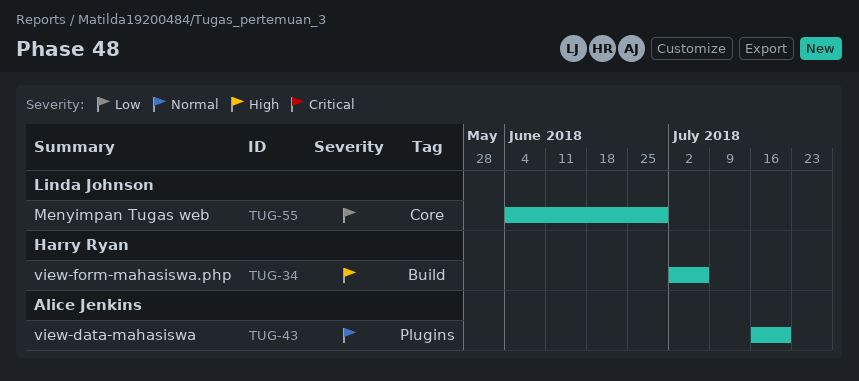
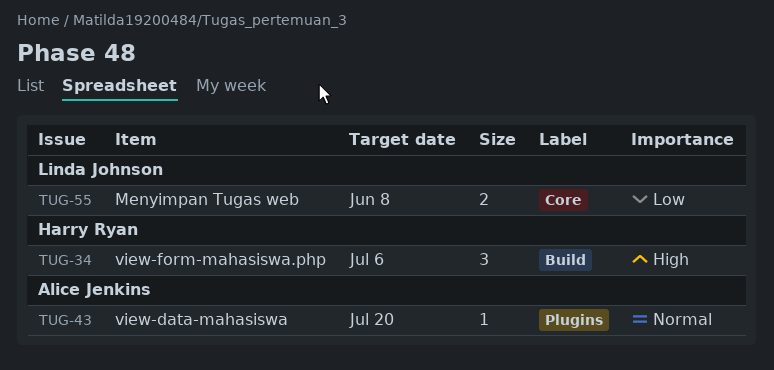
TUG-55, due: Jun 29 -> Jun 8

